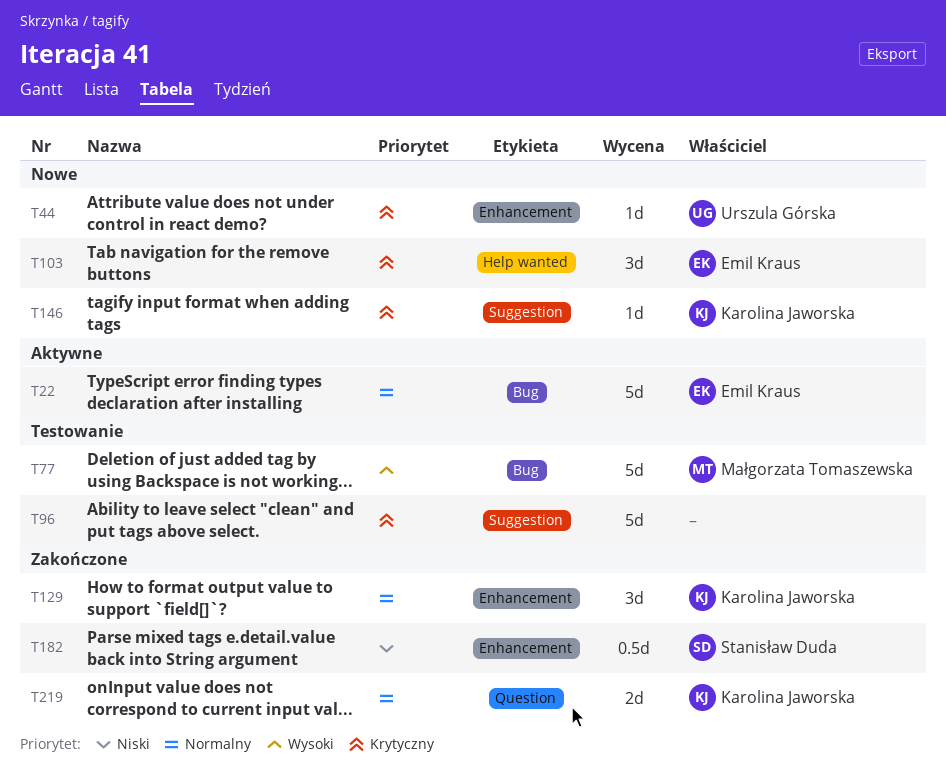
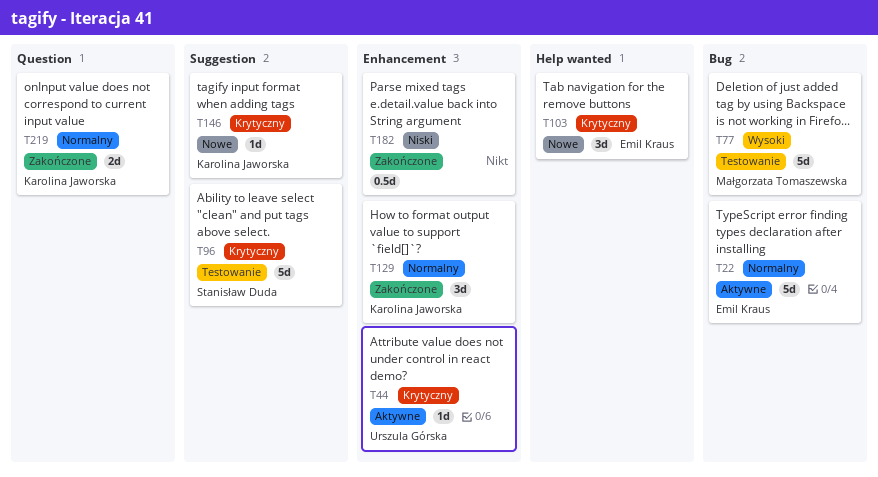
T44, status: Nowe -> Aktywne
T96, owner: none -> Stanisław Duda
T182, owner: Stanisław Duda -> none

